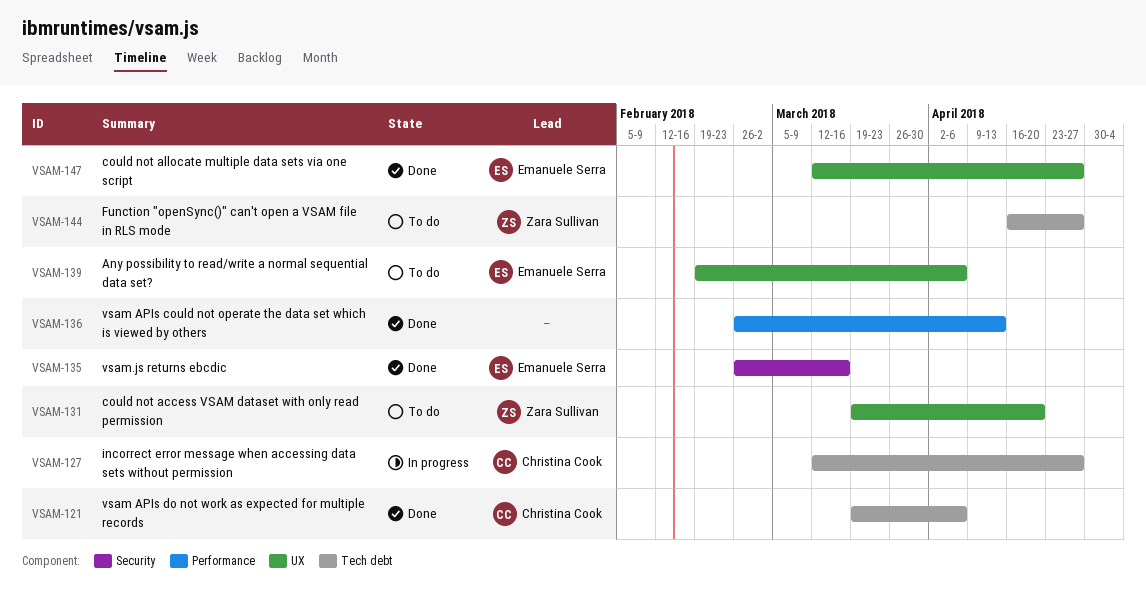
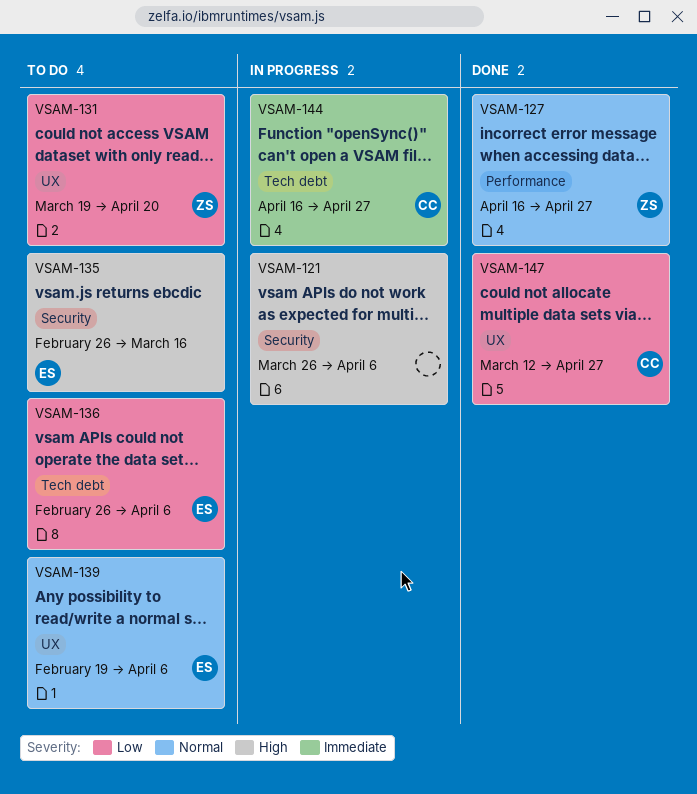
VSAM-121, status: Done -> In progress
VSAM-121, owner: Christina Cook -> none
VSAM-121, label: Tech debt -> Security
VSAM-121, start: Mar 19 -> Mar 26
VSAM-127, status: In progress -> Done
VSAM-127, owner: Christina Cook -> Zara Sullivan
VSAM-127, label: Tech debt -> Performance
VSAM-127, start: Mar 12 -> Apr 16
VSAM-135, status: Done -> To do
VSAM-136, status: Done -> To do
VSAM-136, owner: none -> Emanuele Serra
VSAM-136, label: Performance -> Tech debt
VSAM-136, due: Apr 13 -> Apr 6
VSAM-144, status: To do -> In progress
VSAM-144, owner: Zara Sullivan -> Christina Cook
VSAM-147, owner: Emanuele Serra -> Christina Cook

